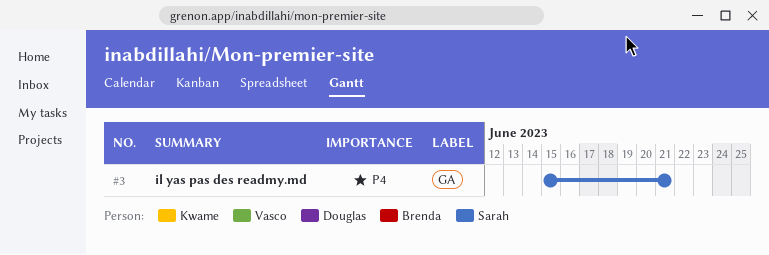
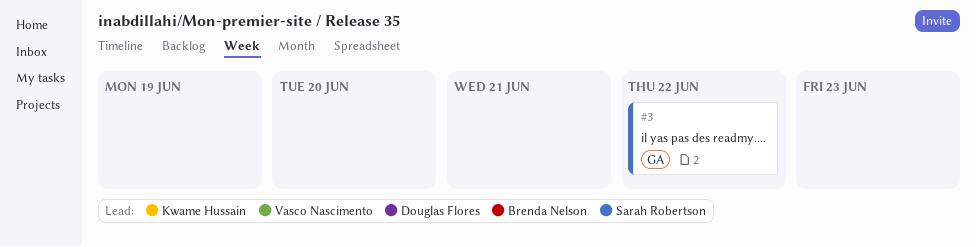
#3, due: Jun 21 -> Jun 22

